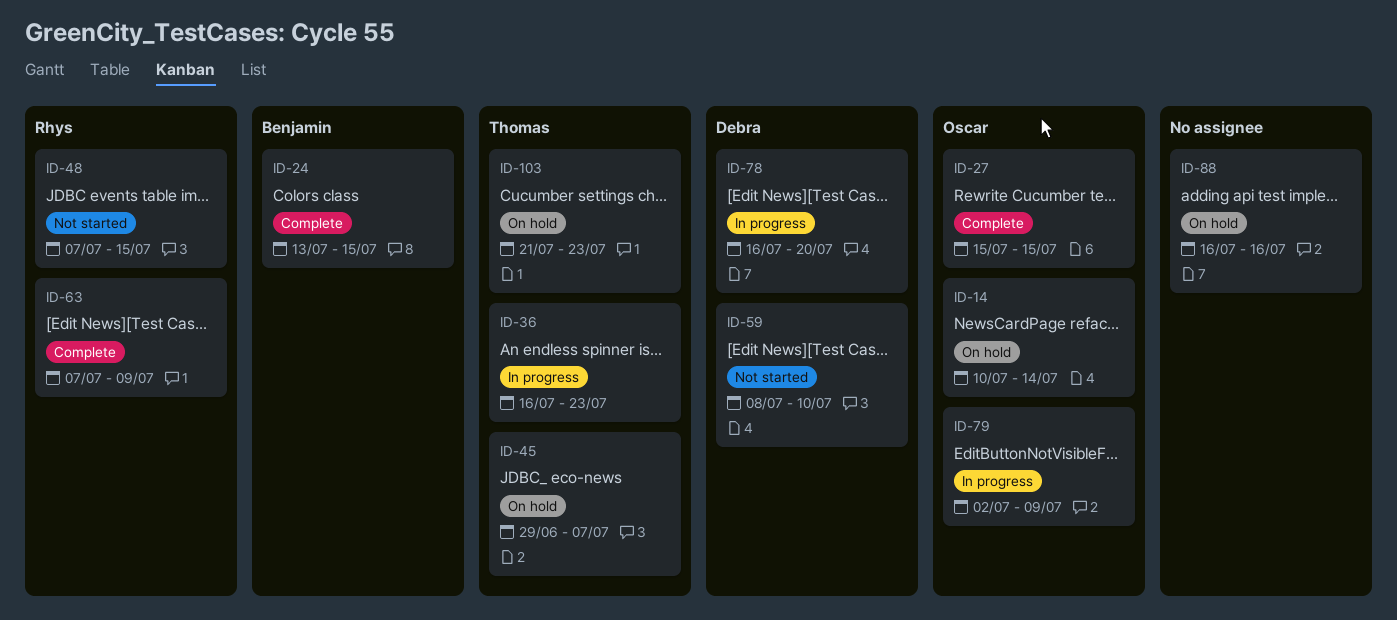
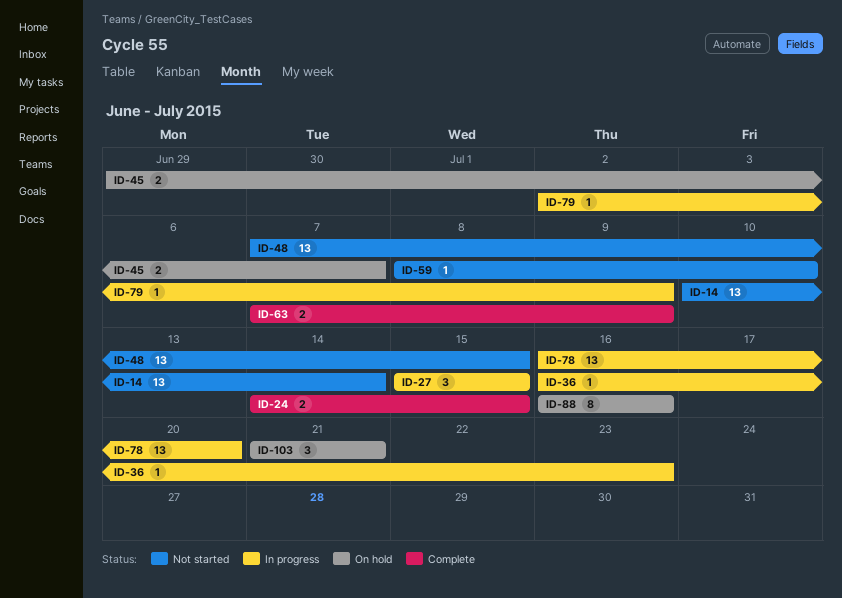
ID-14, status: On hold -> Not started
ID-24, start: Jul 13 -> Jul 14
ID-27, status: Complete -> In progress
ID-103, due: Jul 23 -> Jul 21

